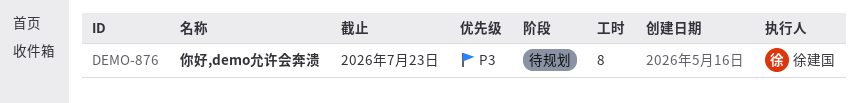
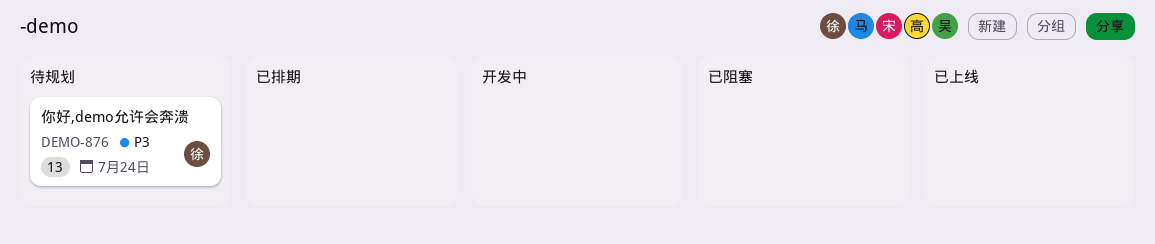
DEMO-876, estimate: 8 -> 13
DEMO-876, due: Jul 23 -> Jul 24

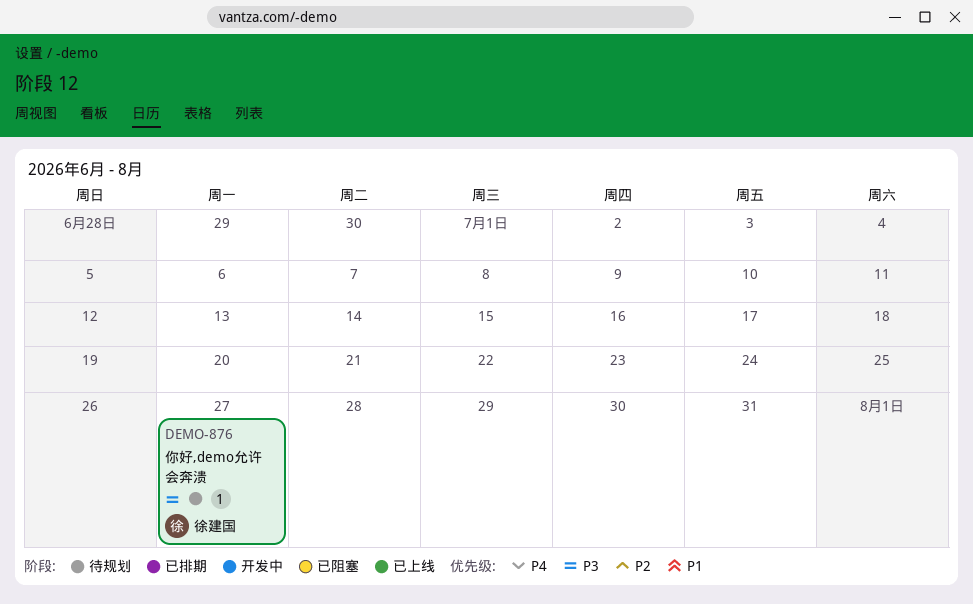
DEMO-876, estimate: 13 -> 1
DEMO-876, due: Jul 24 -> Jul 27

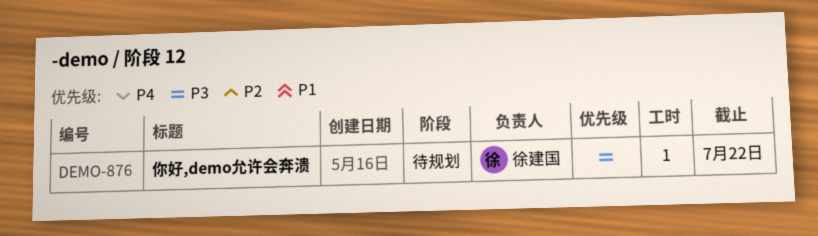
DEMO-876, due: Jul 27 -> Jul 22

